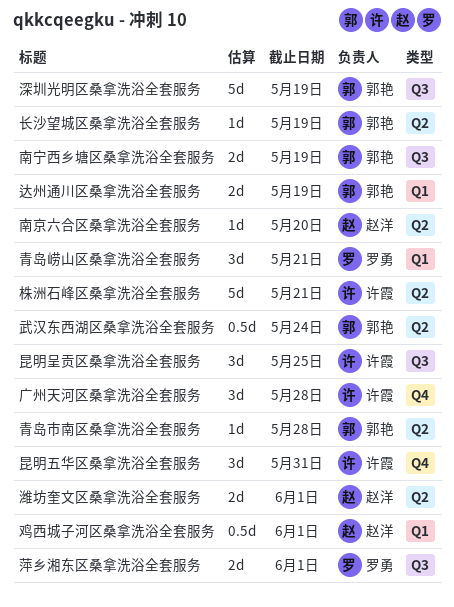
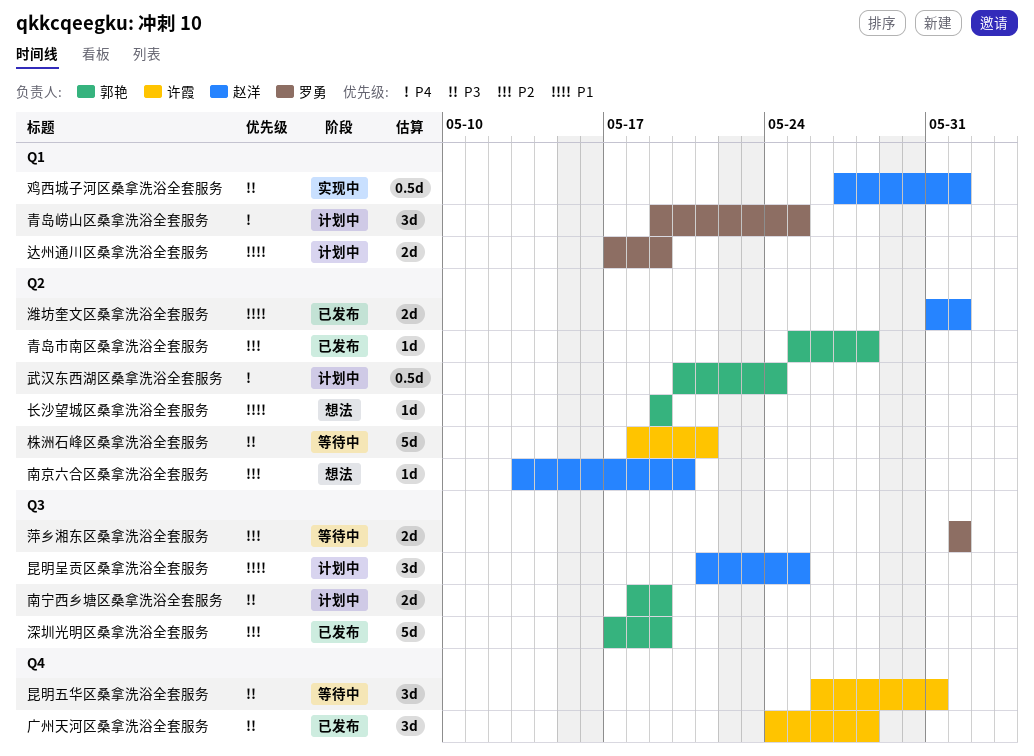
昆明呈贡区桑拿洗浴全套服务, owner: 许霞 -> 赵洋
达州通川区桑拿洗浴全套服务, owner: 郭艳 -> 罗勇
青岛崂山区桑拿洗浴全套服务, due: May 21 -> May 25

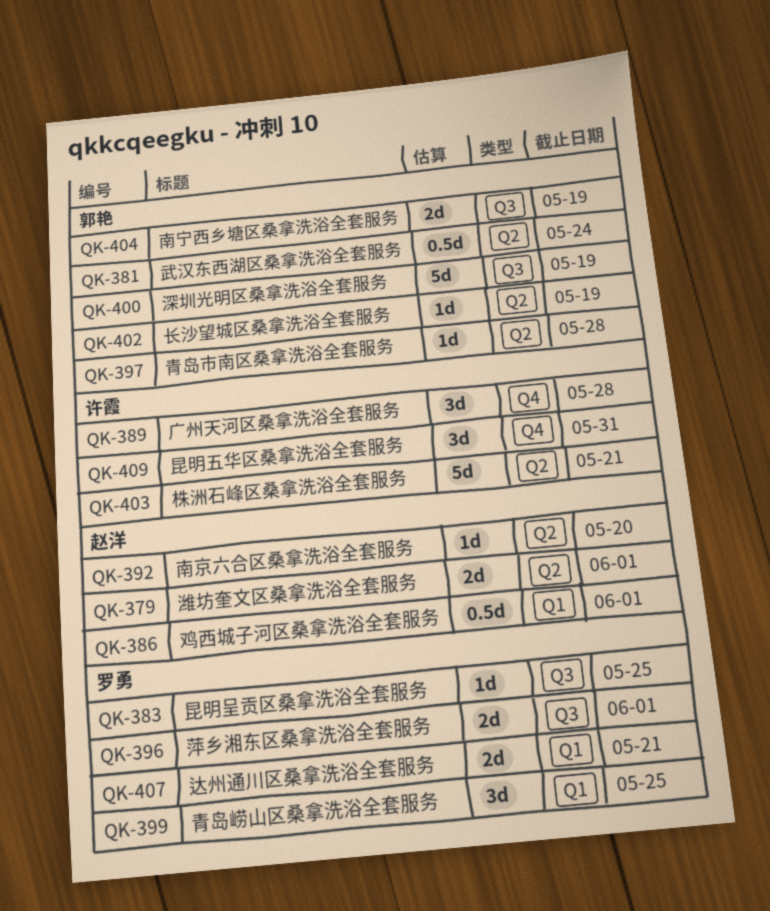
昆明呈贡区桑拿洗浴全套服务, owner: 赵洋 -> 罗勇
昆明呈贡区桑拿洗浴全套服务, estimate: 3d -> 1d
达州通川区桑拿洗浴全套服务, due: May 19 -> May 21

